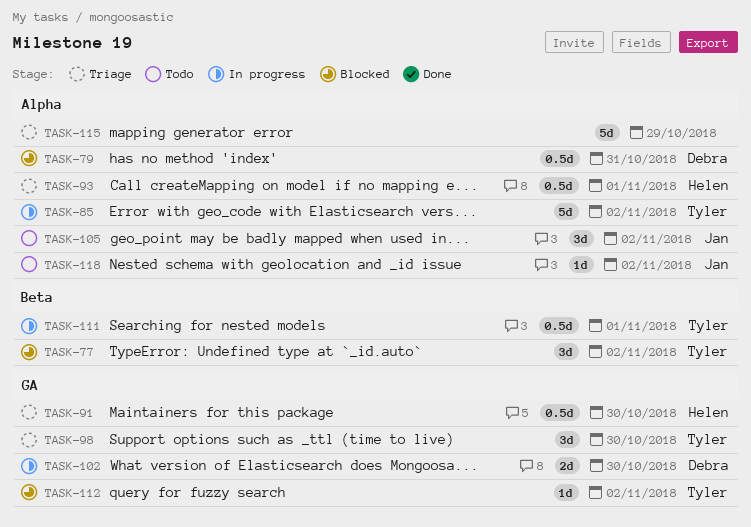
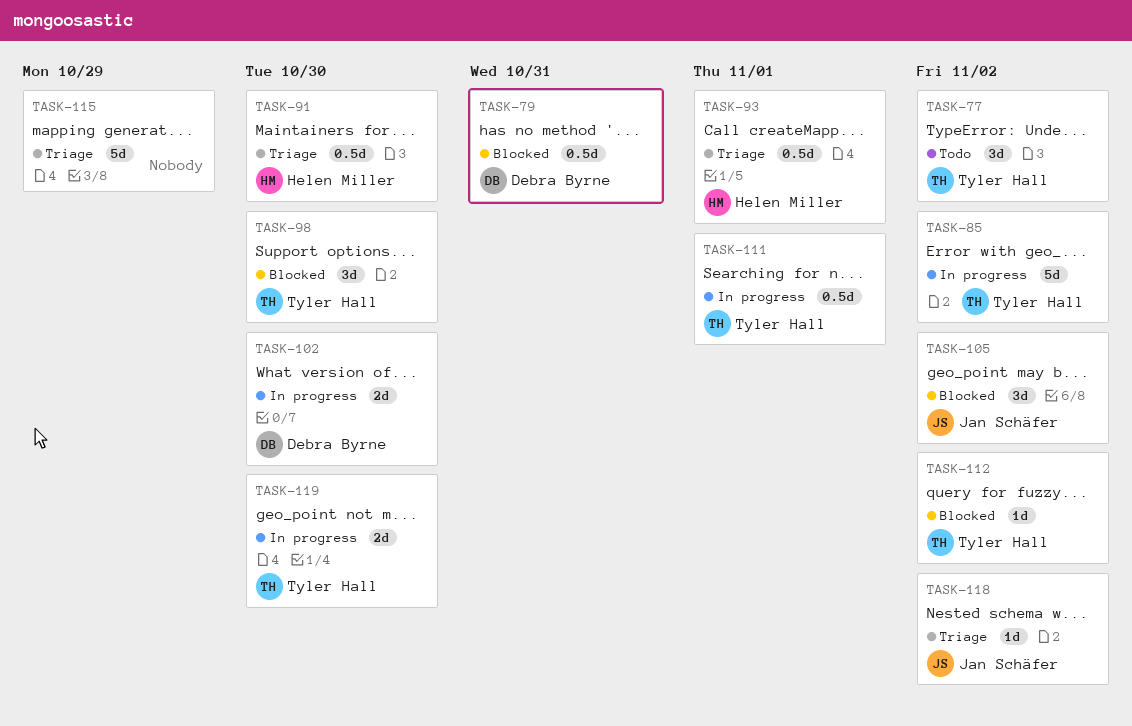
TASK-77, status: Blocked -> Todo
TASK-98, status: Triage -> Blocked
TASK-105, status: Todo -> Blocked
TASK-118, status: Todo -> Triage
TASK-119: none -> present

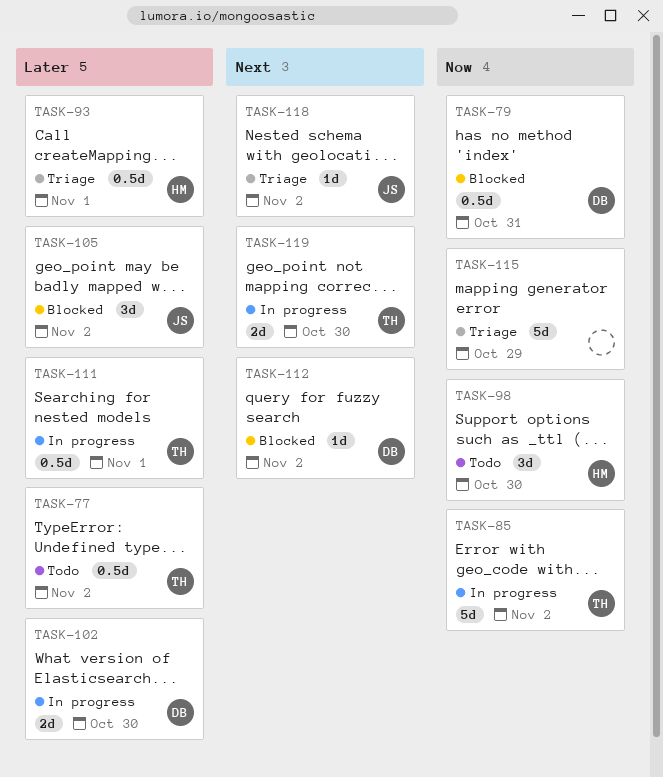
TASK-77, estimate: 3d -> 0.5d
TASK-91: present -> none
TASK-98, status: Blocked -> Todo
TASK-98, owner: Tyler Hall -> Helen Miller
TASK-112, owner: Tyler Hall -> Debra Byrne

